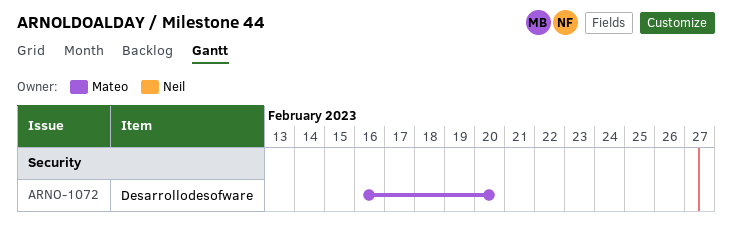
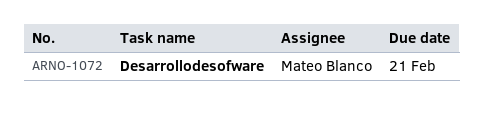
ARNO-1072, due: Feb 20 -> Feb 21

